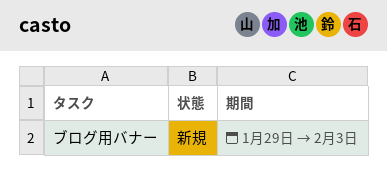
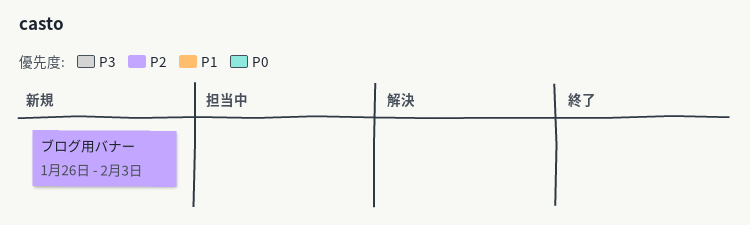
ブログ用バナー, start: Jan 29 -> Jan 26

